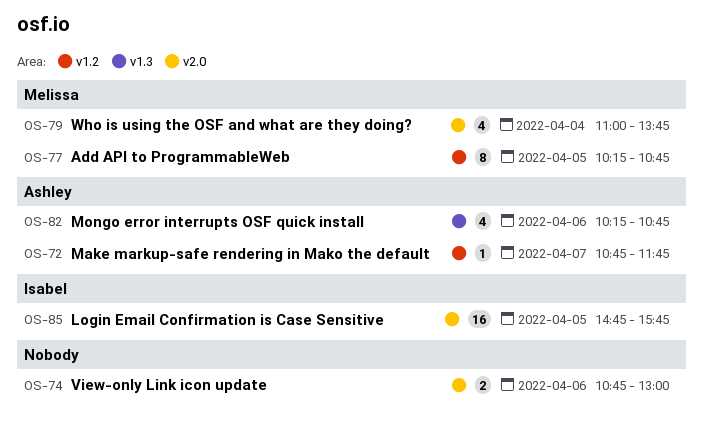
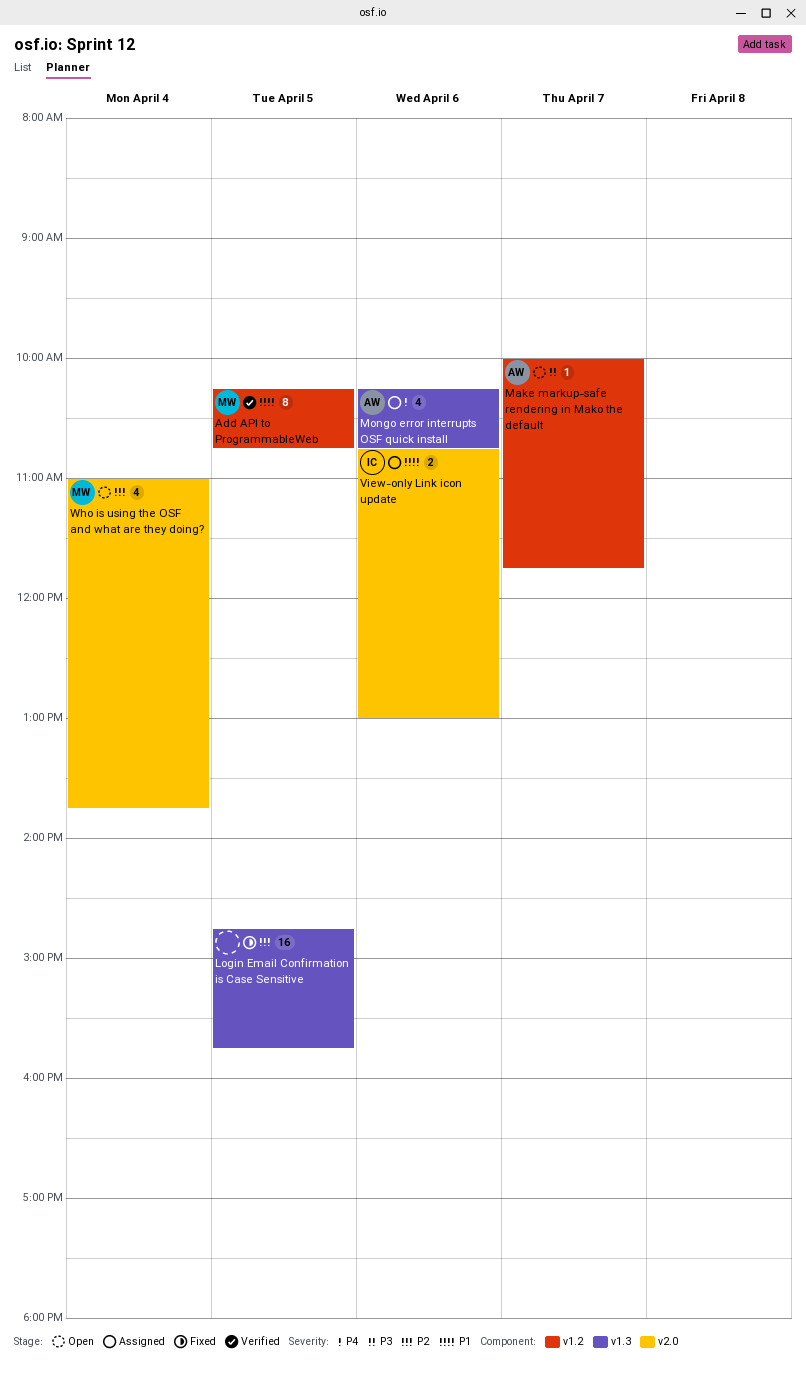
Login Email Confirmation is Case Sensitive, owner: Isabel -> none
Login Email Confirmation is Case Sensitive, label: v2.0 -> v1.3
Make markup-safe rendering in Mako the default, begins: 10:45 -> 10:00
View-only Link icon update, owner: none -> Isabel

